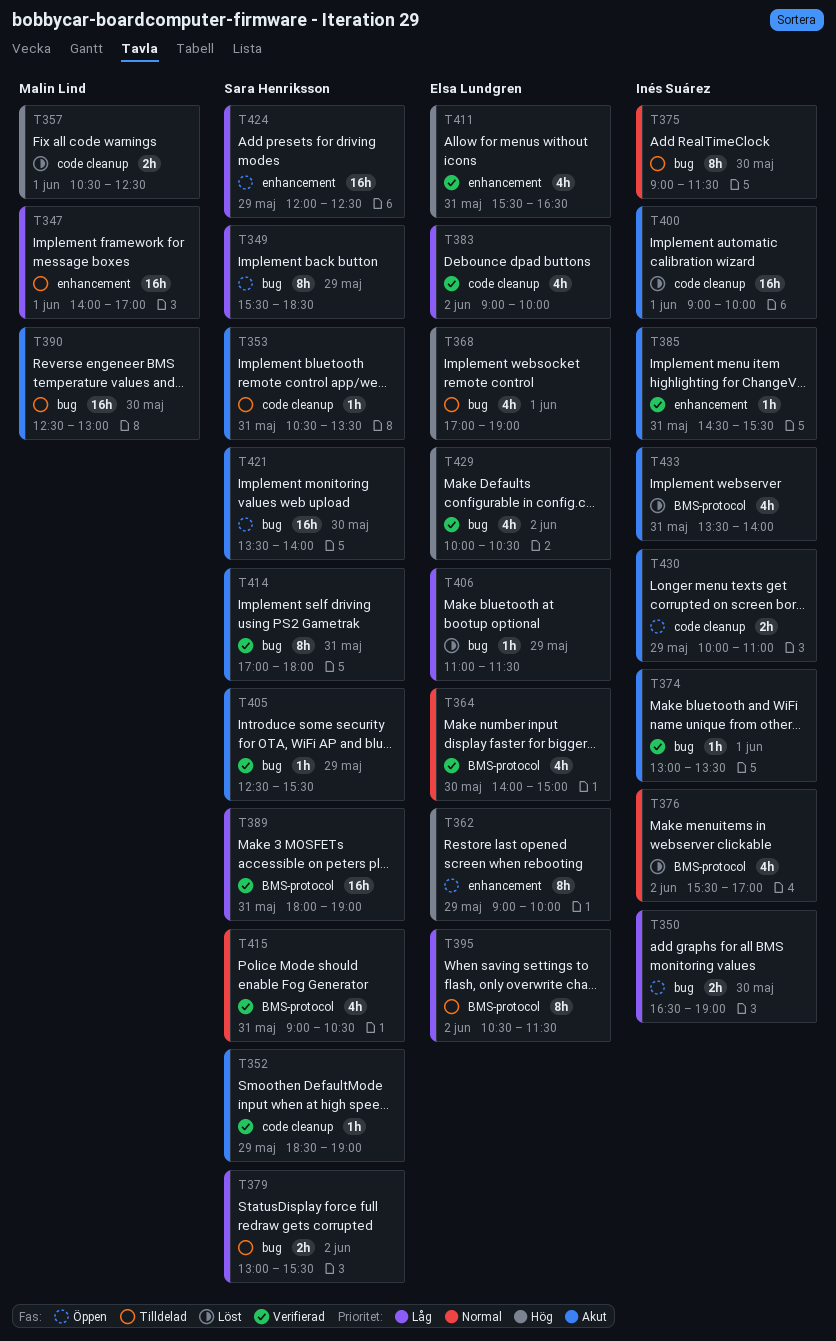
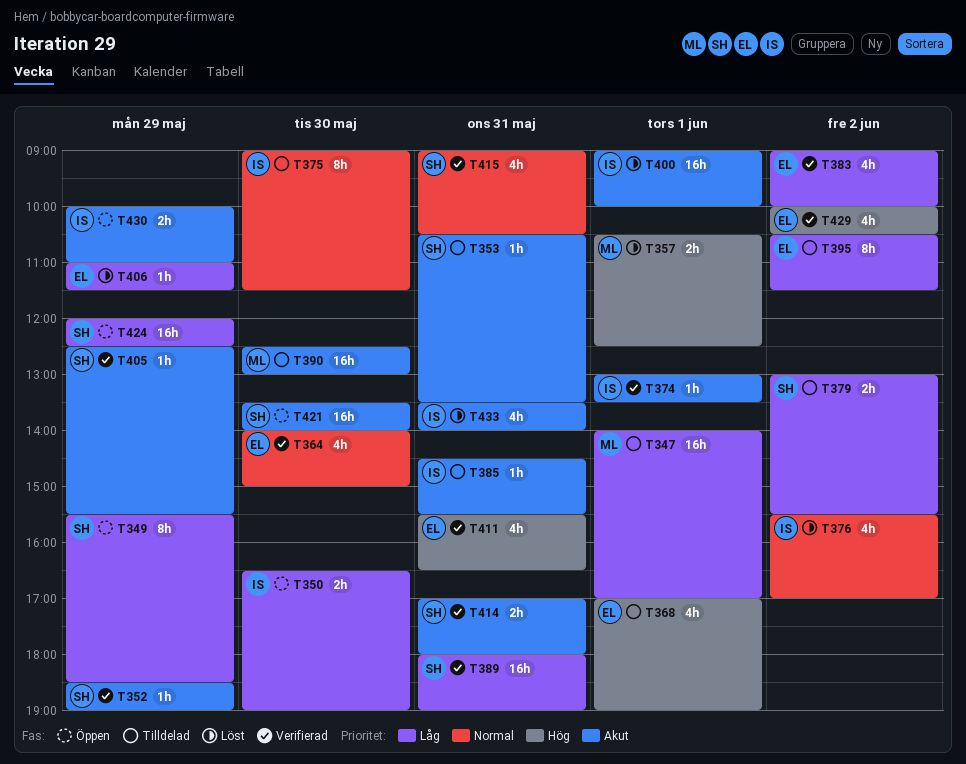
T362: present -> none
T385, status: Verifierad -> Tilldelad
T414, estimate: 8h -> 2h

